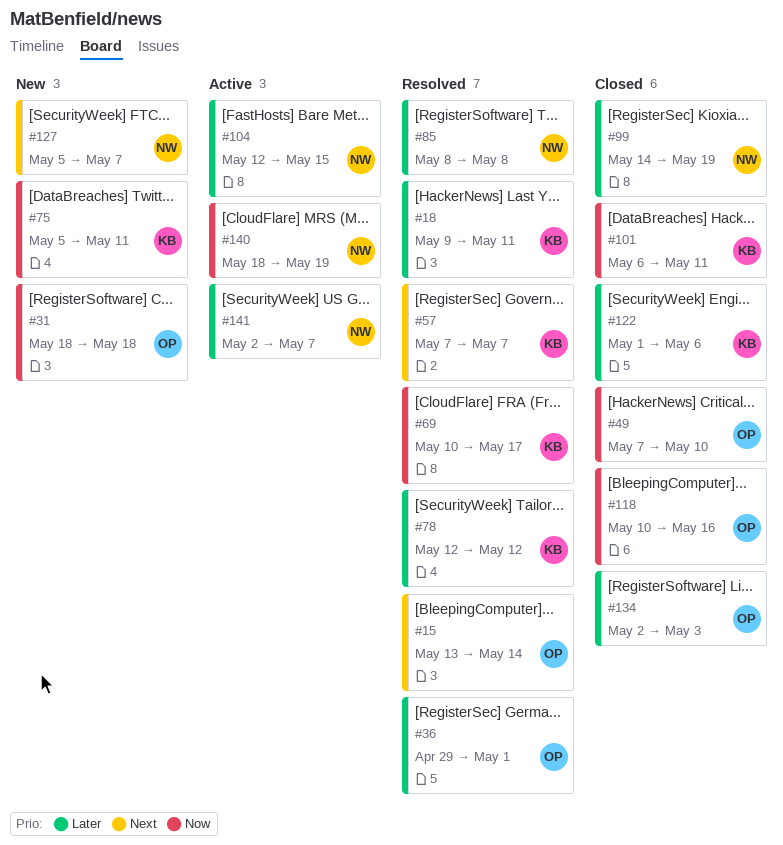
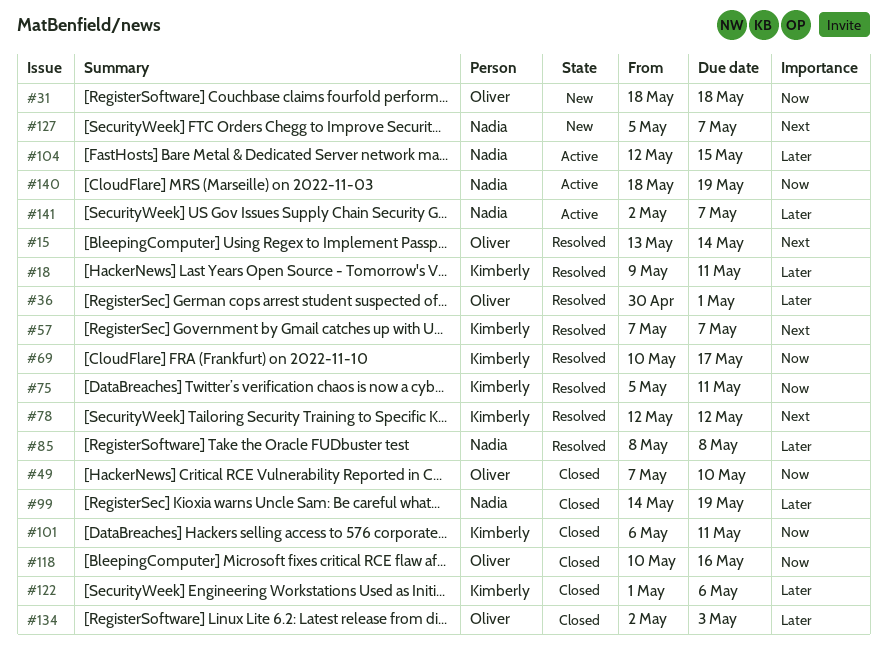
#36, start: Apr 29 -> Apr 30
#75, status: New -> Resolved
#78, priority: Later -> Next

